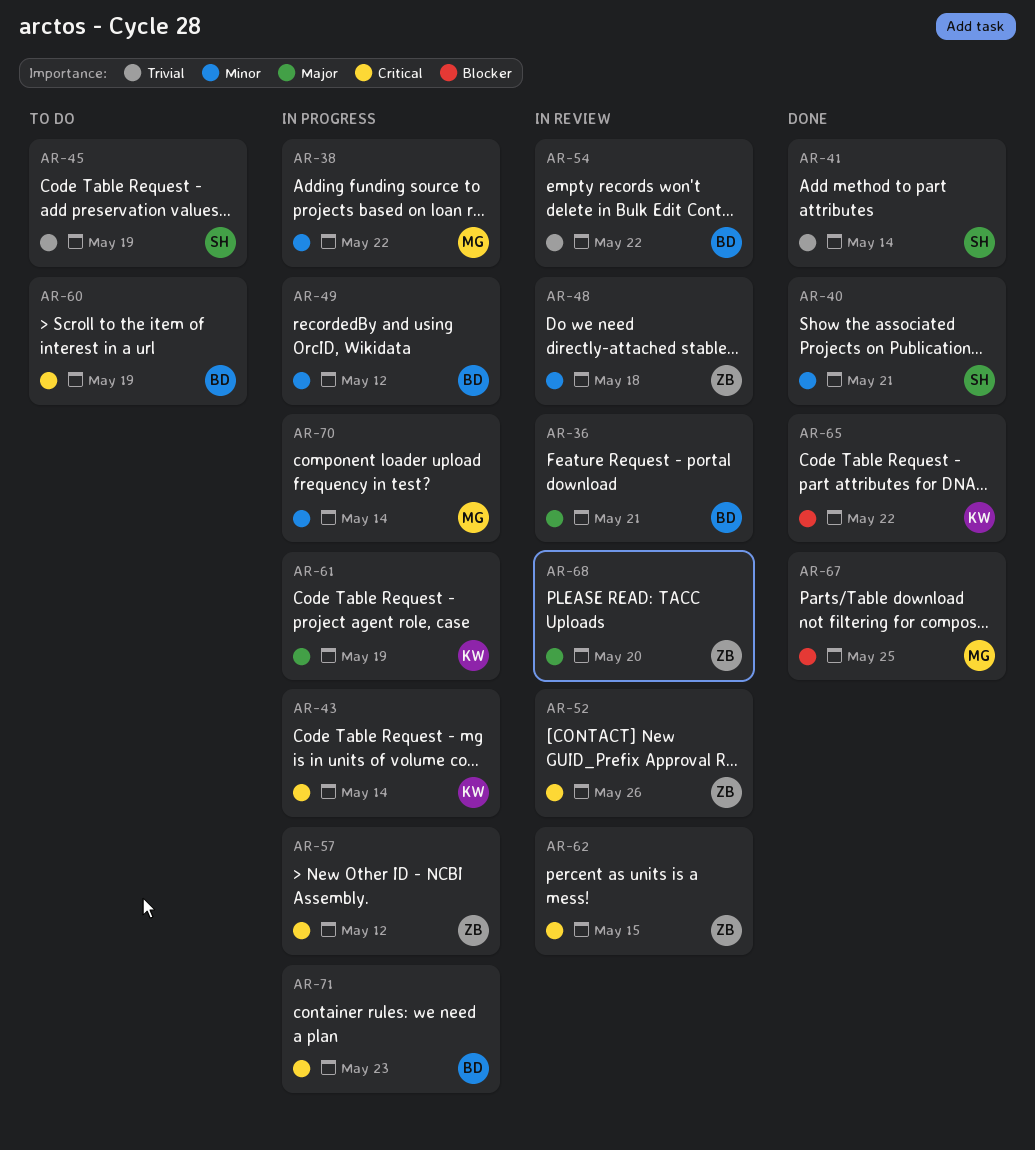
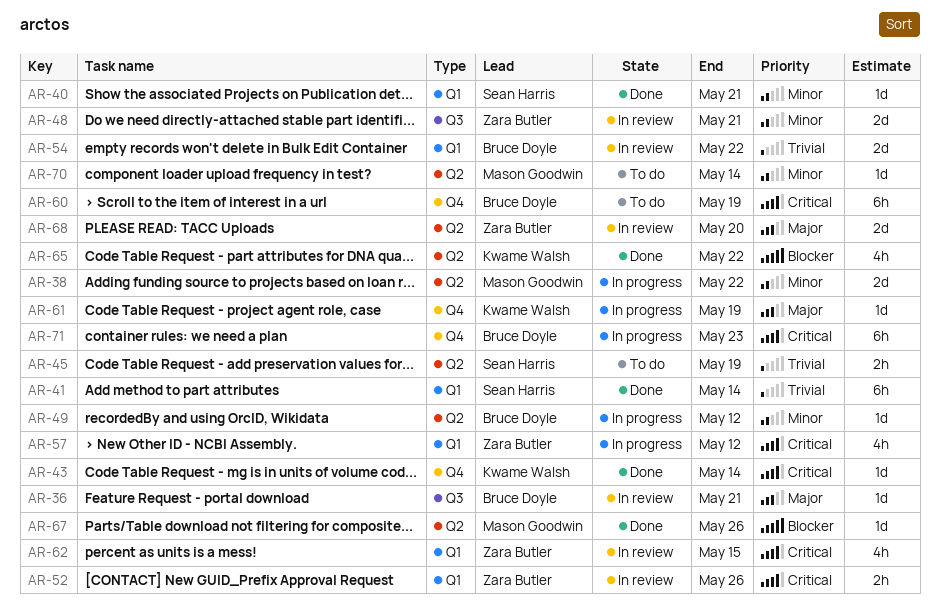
AR-43, status: In progress -> Done
AR-48, due: May 18 -> May 21
AR-67, due: May 25 -> May 26
AR-70, status: In progress -> To do

